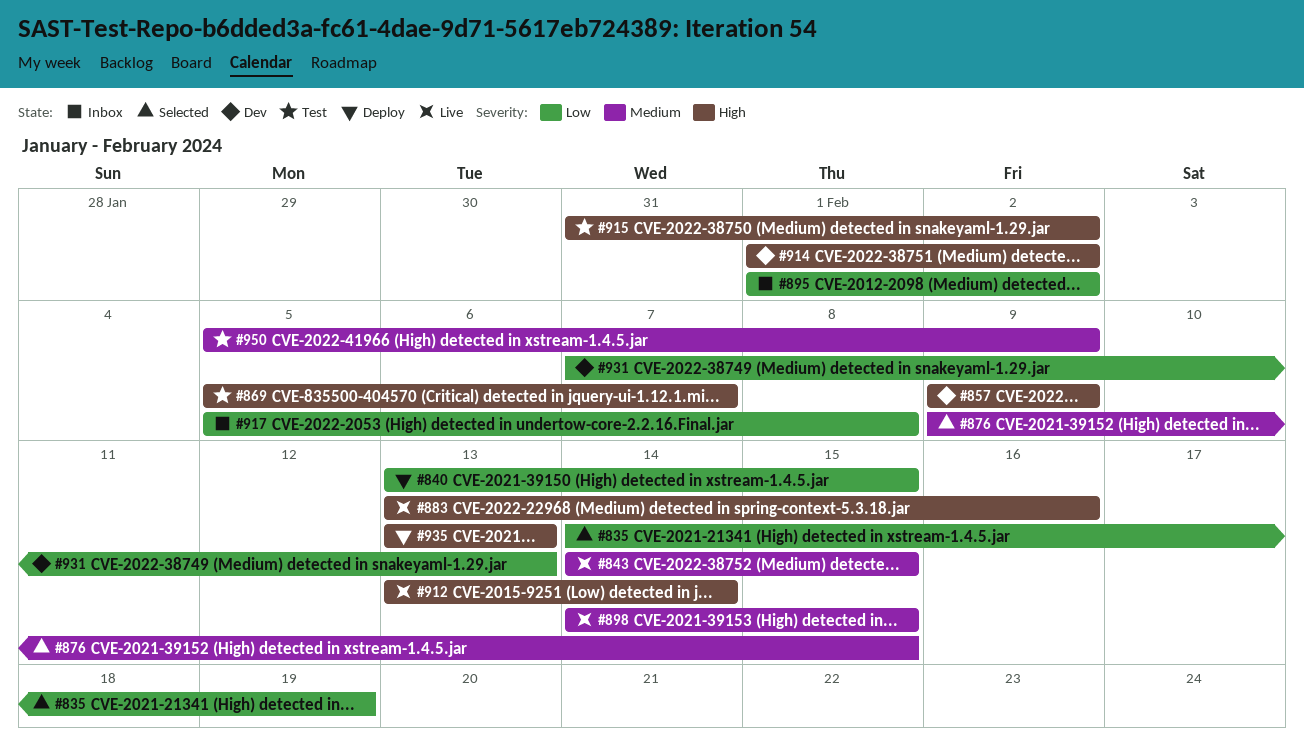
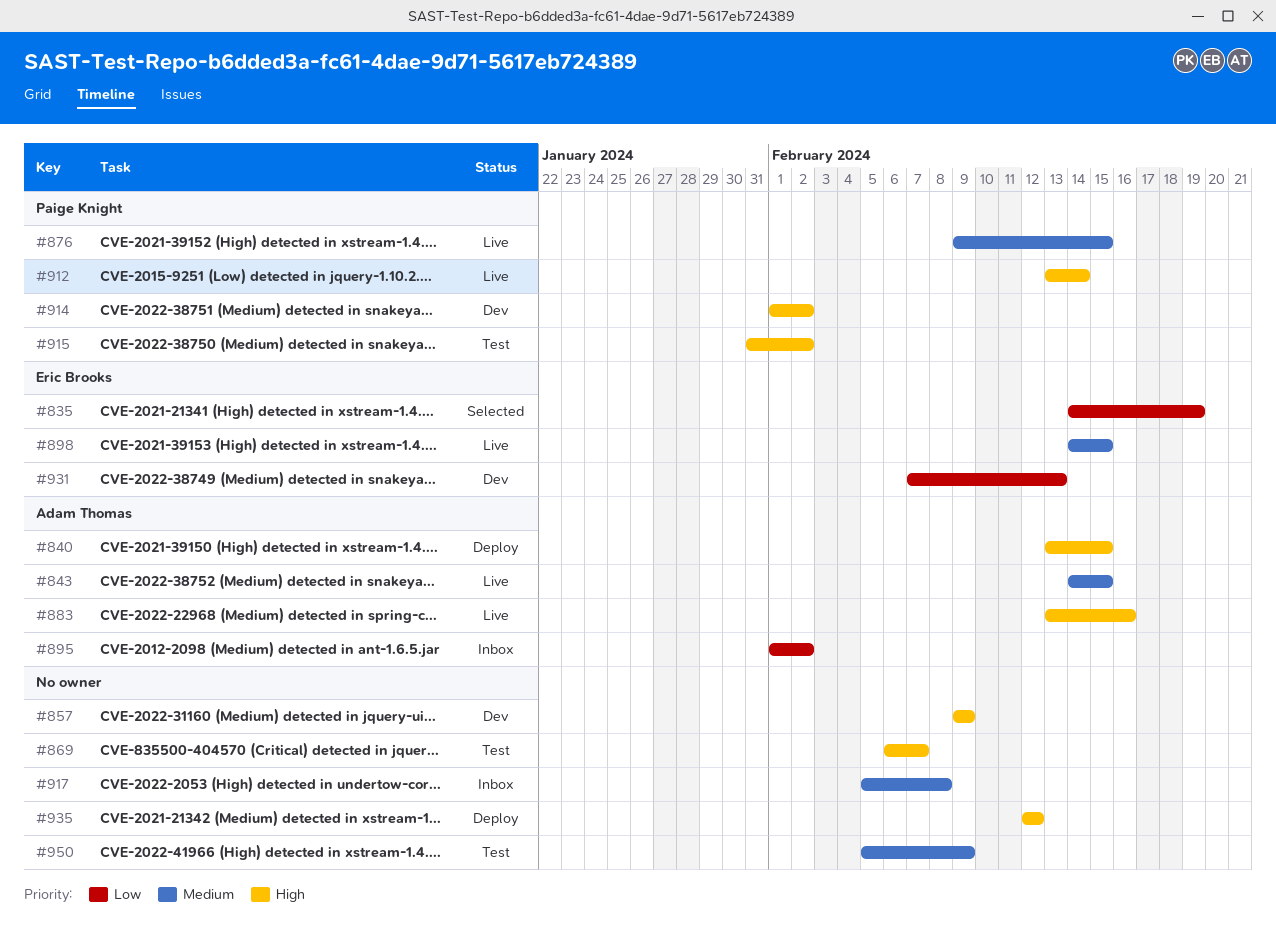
#840, priority: Low -> High
#869, start: Feb 5 -> Feb 6
#876, status: Selected -> Live
#917, priority: Low -> Medium
#935, start: Feb 13 -> Feb 12
#935, due: Feb 13 -> Feb 12

